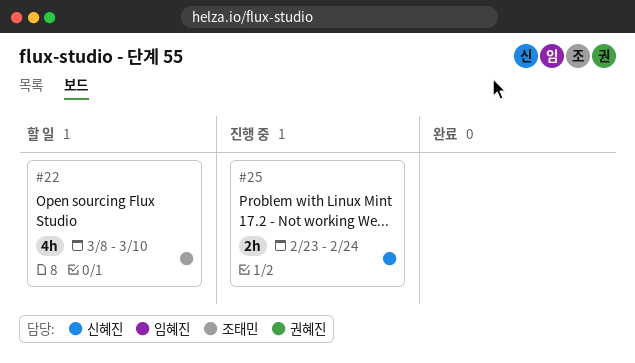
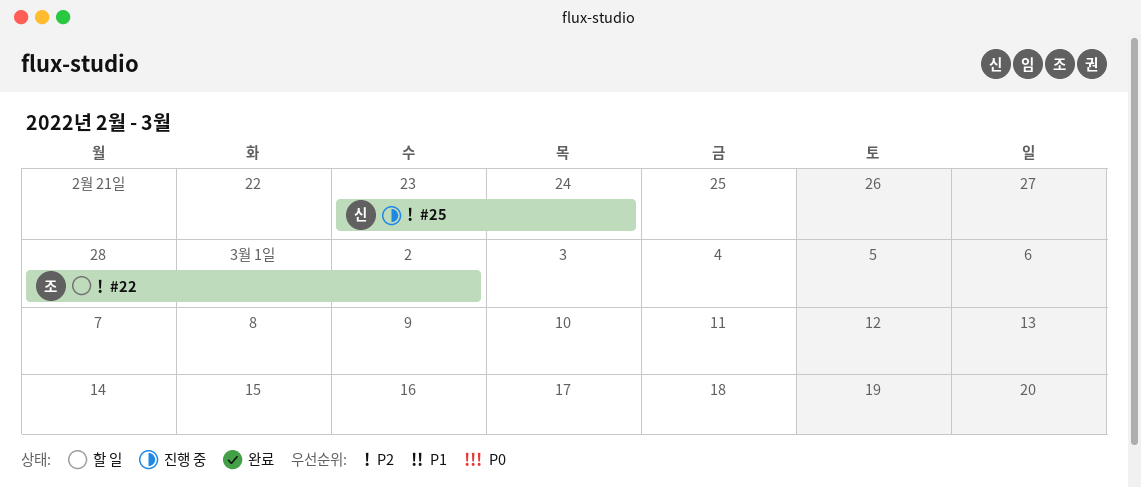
#22, start: Mar 8 -> Feb 28
#22, due: Mar 10 -> Mar 2

